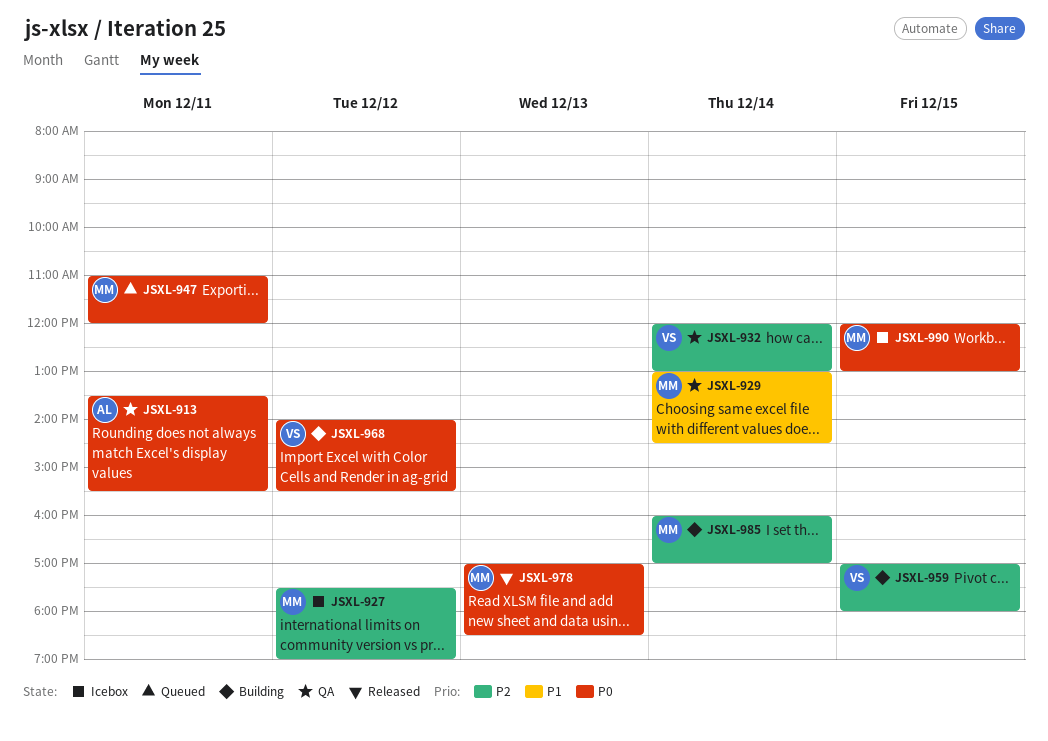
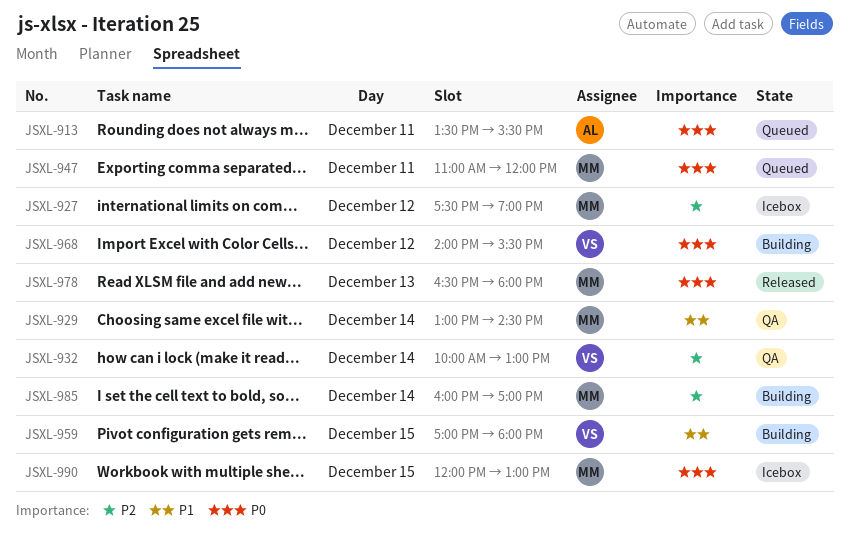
JSXL-913, status: QA -> Queued
JSXL-932, begins: 12:00 -> 10:00
JSXL-959, priority: P2 -> P1
JSXL-978, begins: 17:00 -> 16:30
JSXL-978, ends: 18:30 -> 18:00

